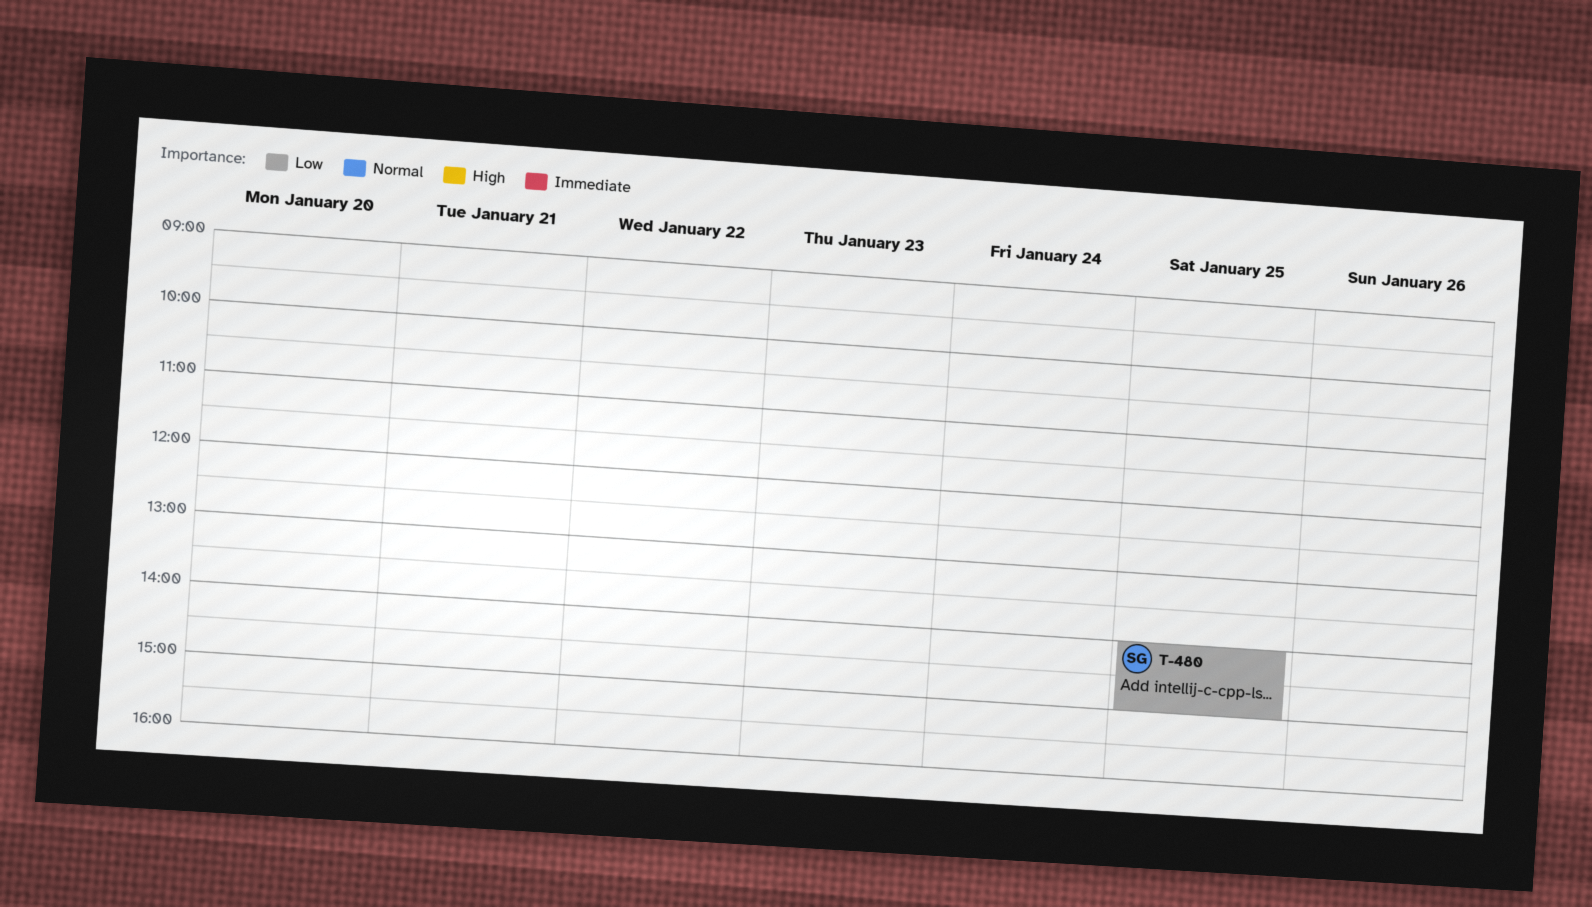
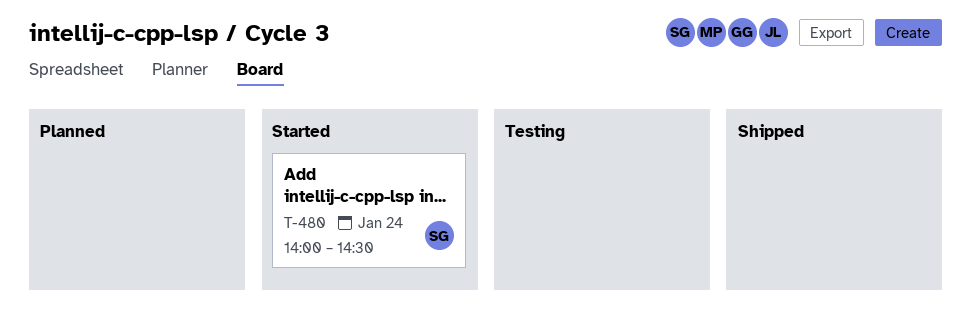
T-480, day: Jan 25 -> Jan 24
T-480, ends: 15:00 -> 14:30

